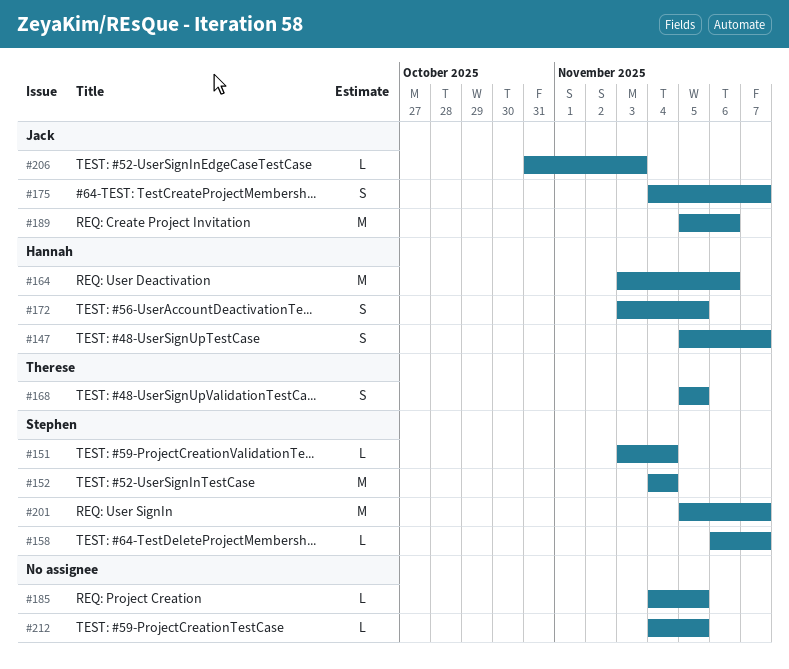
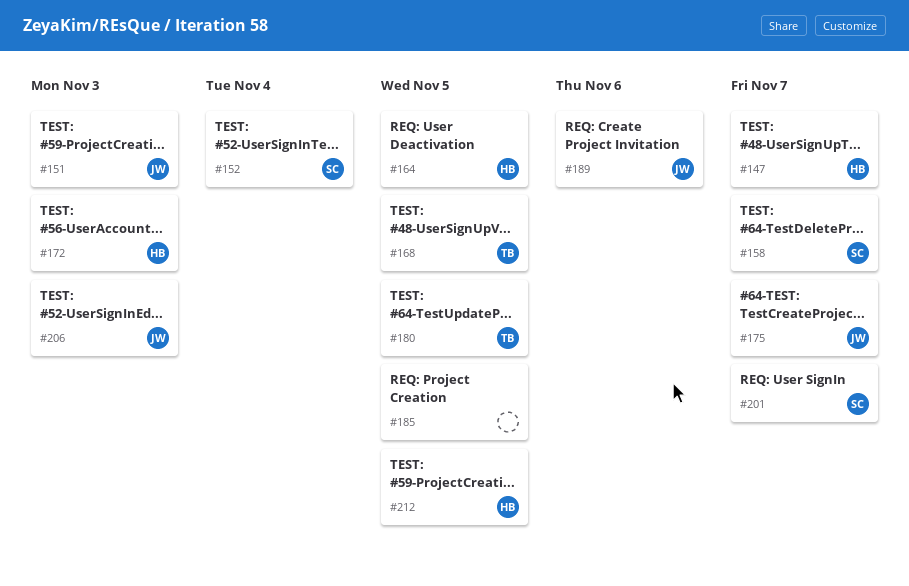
#151, owner: Stephen -> Jack
#151, due: Nov 4 -> Nov 3
#164, due: Nov 6 -> Nov 5
#172, due: Nov 5 -> Nov 3
#180: none -> present
#212, owner: none -> Hannah

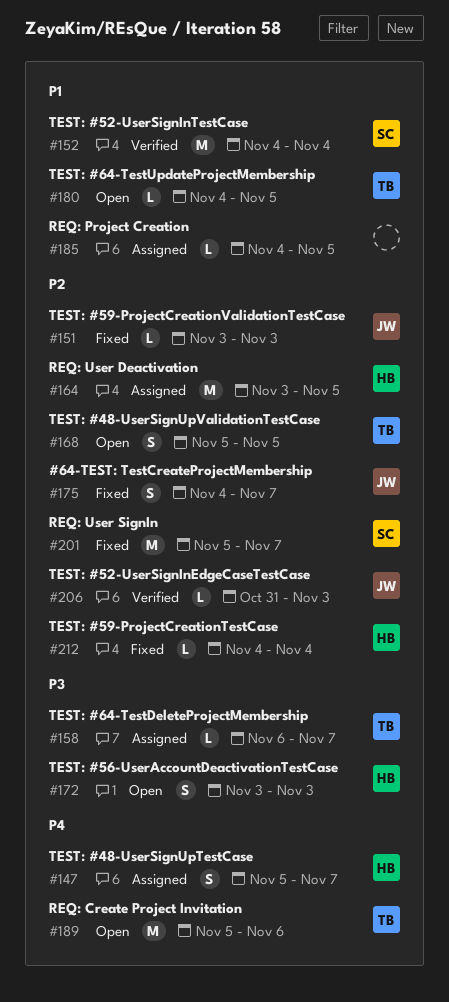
#158, owner: SC -> TB
#189, owner: JW -> TB
#212, due: Nov 5 -> Nov 4

